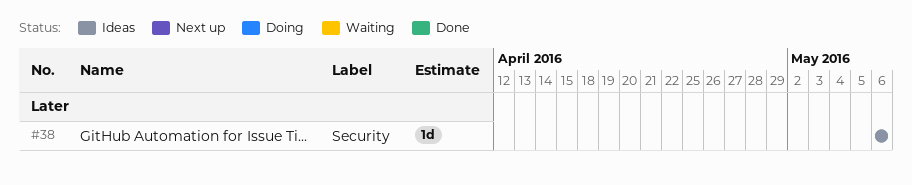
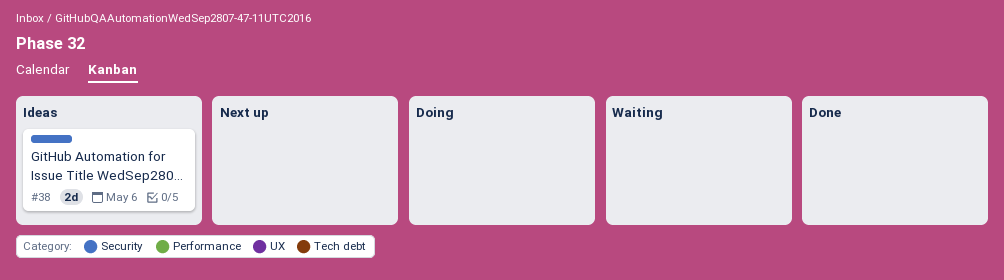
#38, estimate: 1d -> 2d

